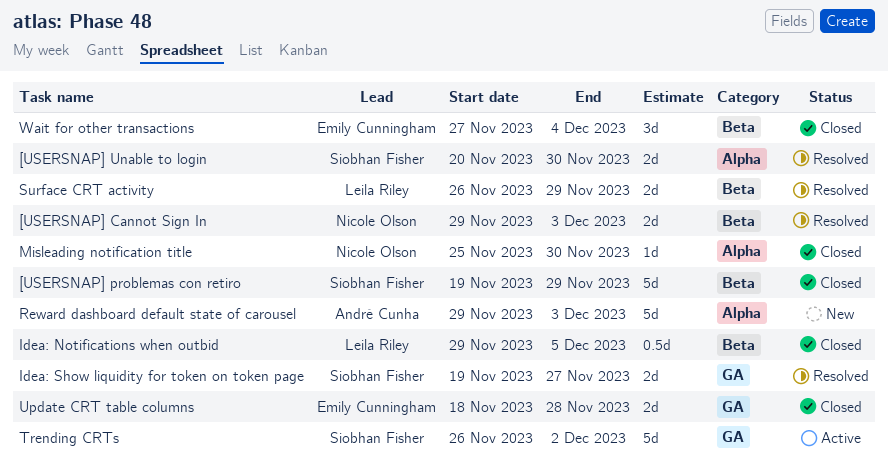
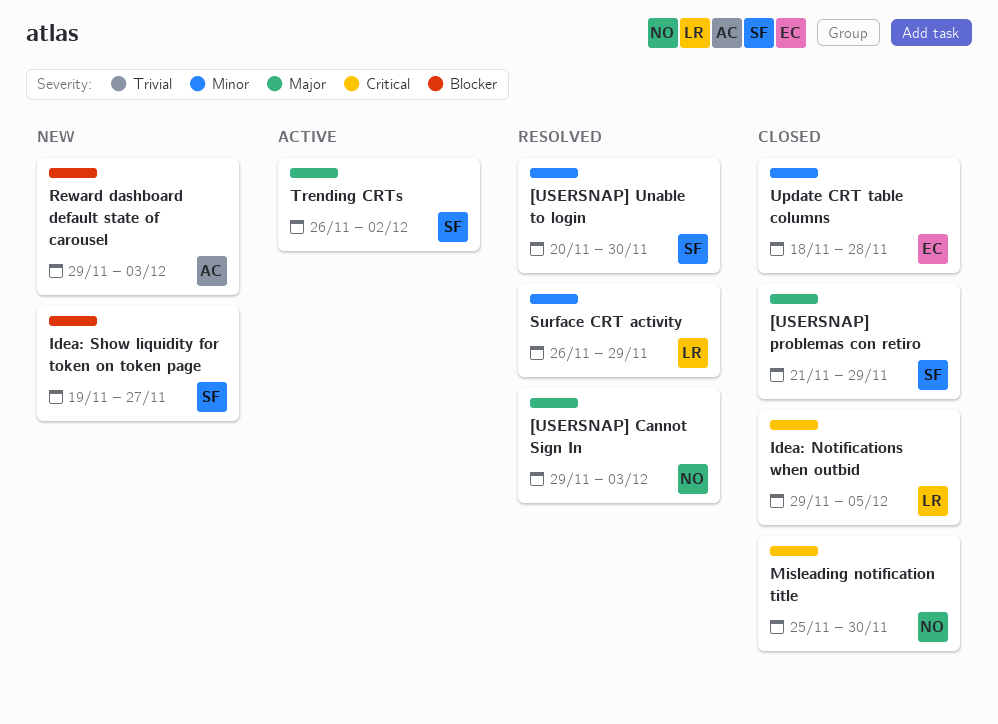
[USERSNAP] problemas con retiro, start: Nov 19 -> Nov 21
Idea: Show liquidity for token on token page, status: Resolved -> New
Wait for other transactions: present -> none

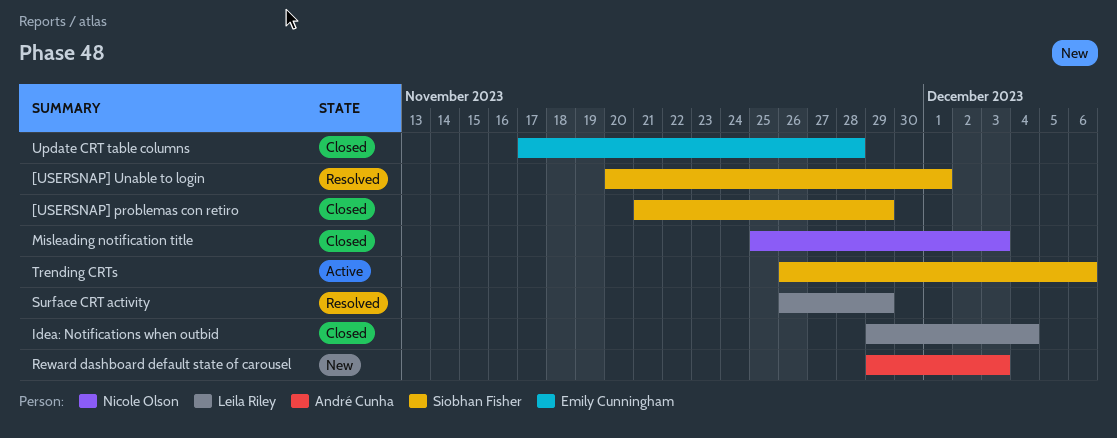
[USERSNAP] Cannot Sign In: present -> none
[USERSNAP] Unable to login, due: Nov 30 -> Dec 1
Idea: Notifications when outbid, due: Dec 5 -> Dec 4
Idea: Show liquidity for token on token page: present -> none
Misleading notification title, due: Nov 30 -> Dec 3
Trending CRTs, due: Dec 2 -> Dec 6
Update CRT table columns, start: Nov 18 -> Nov 17

